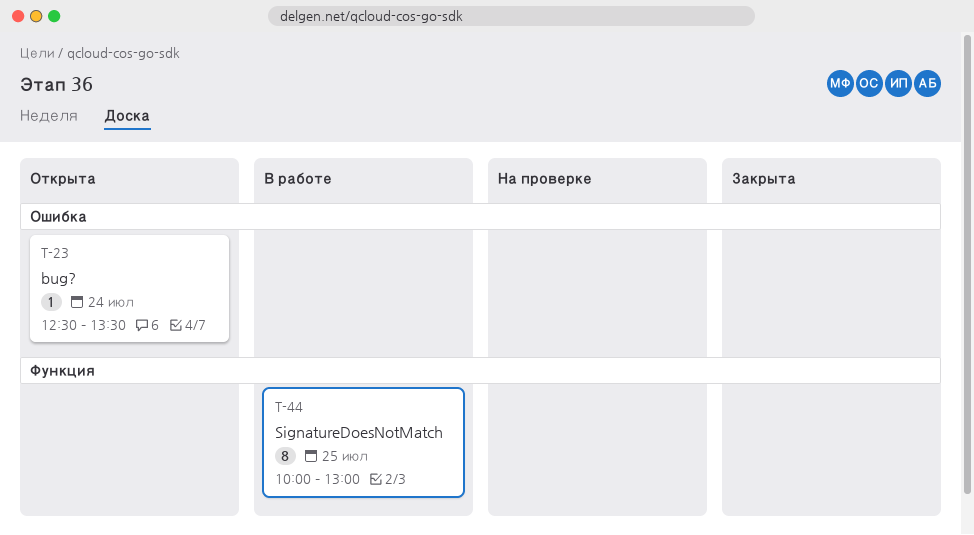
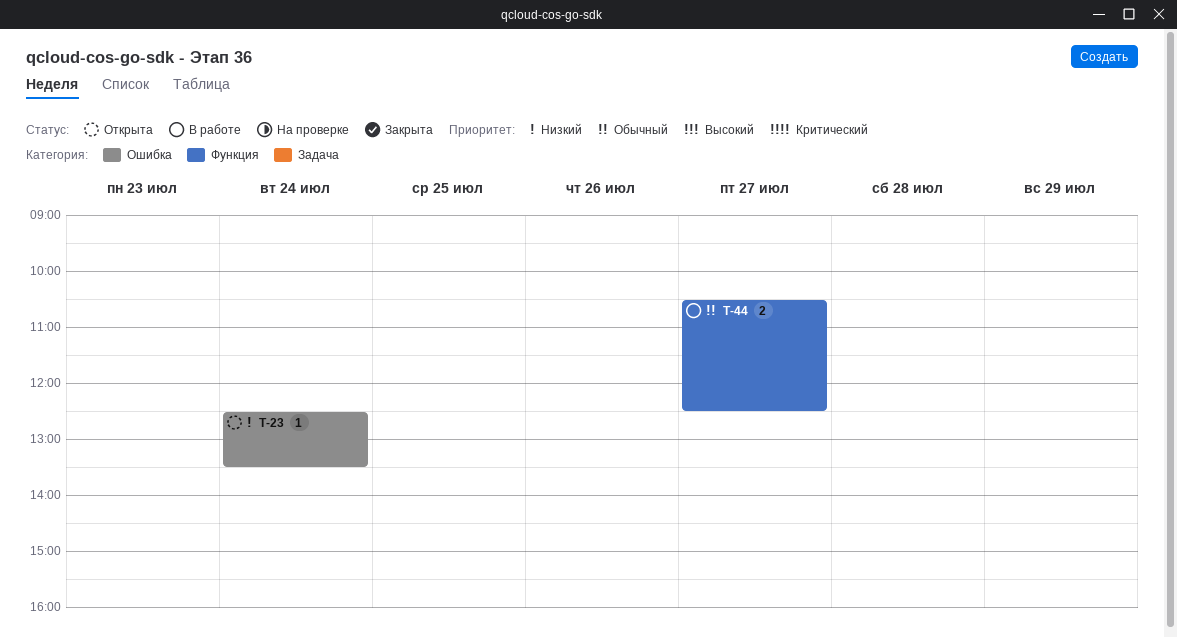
T-44, estimate: 8 -> 2
T-44, day: Jul 25 -> Jul 27
T-44, begins: 10:00 -> 10:30
T-44, ends: 13:00 -> 12:30

